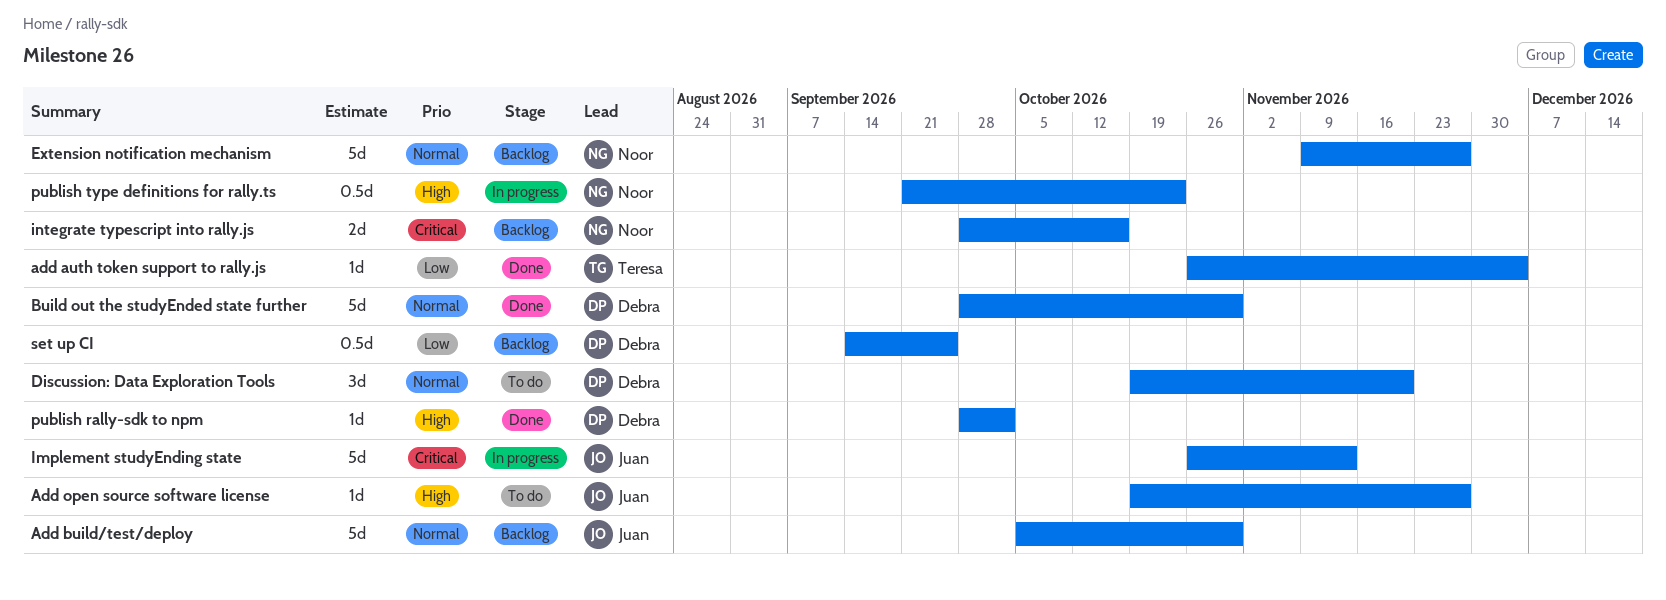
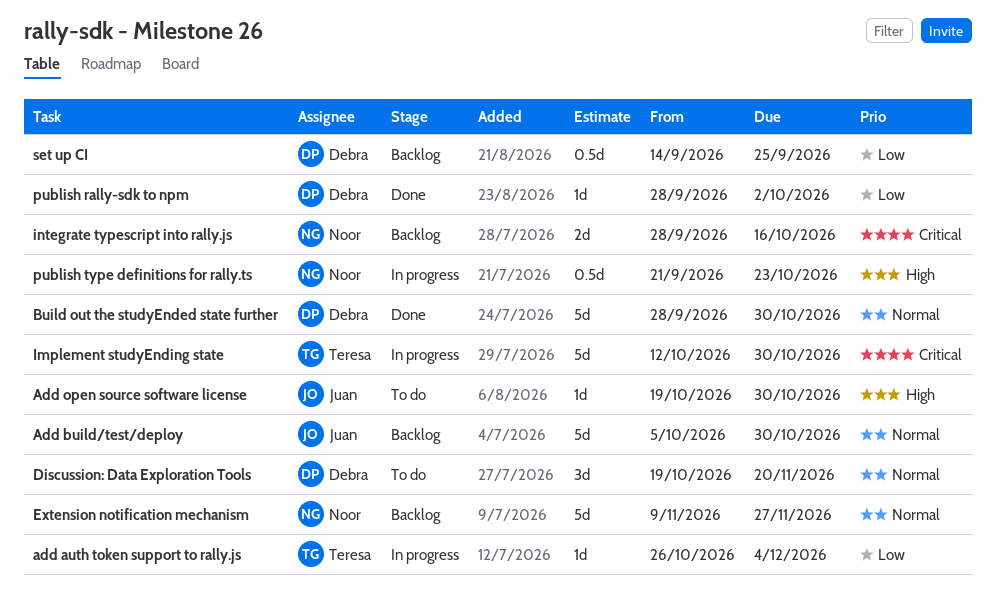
add auth token support to rally.js, status: Done -> In progress
Add open source software license, due: Nov 27 -> Oct 30
Implement studyEnding state, owner: Juan -> Teresa
Implement studyEnding state, start: Oct 26 -> Oct 12
Implement studyEnding state, due: Nov 13 -> Oct 30
publish rally-sdk to npm, priority: High -> Low

